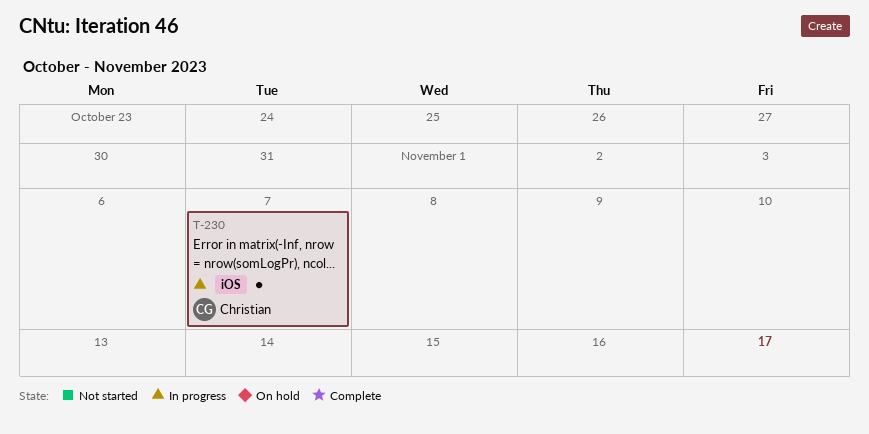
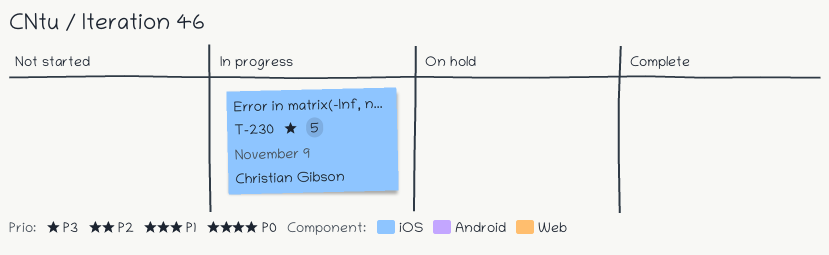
T-230, estimate: 1 -> 5
T-230, due: Nov 7 -> Nov 9

